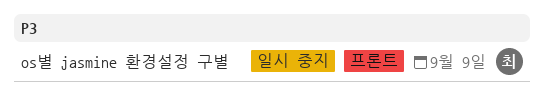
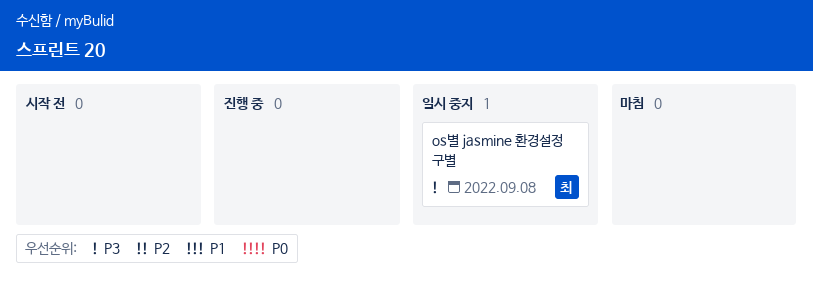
os별 jasmine 환경설정 구별, due: Sep 9 -> Sep 8

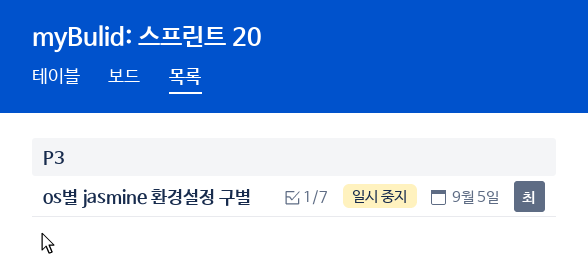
os별 jasmine 환경설정 구별, due: Sep 8 -> Sep 5

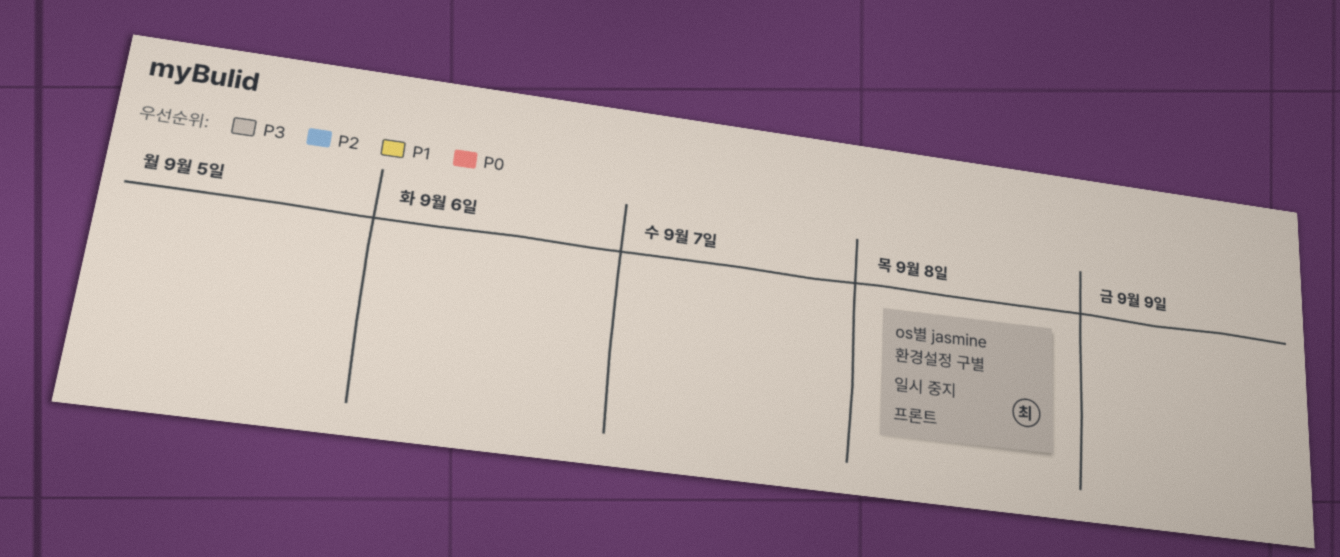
os별 jasmine 환경설정 구별, due: Sep 5 -> Sep 8

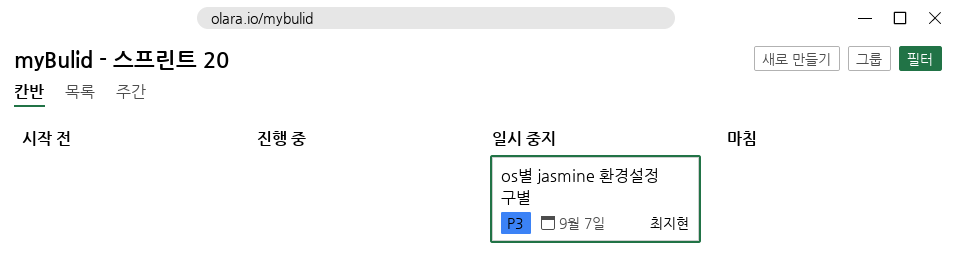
os별 jasmine 환경설정 구별, due: Sep 8 -> Sep 7

